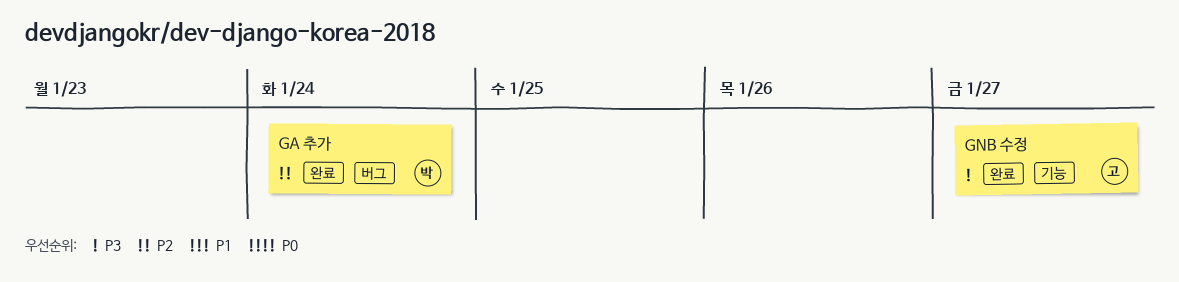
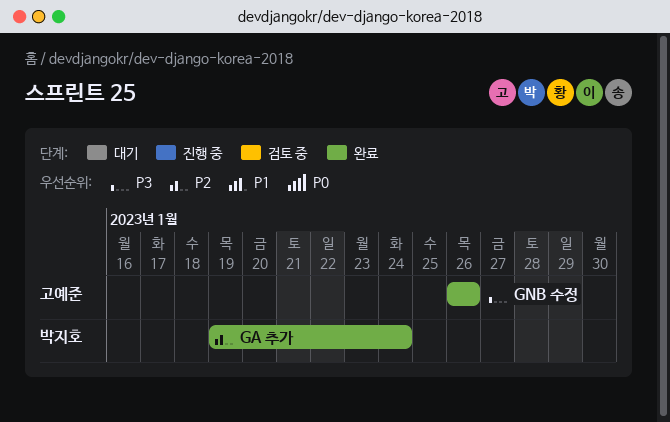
GNB 수정, due: Jan 27 -> Jan 26

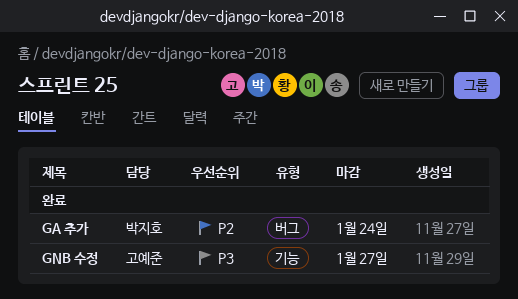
GNB 수정, due: Jan 26 -> Jan 27

